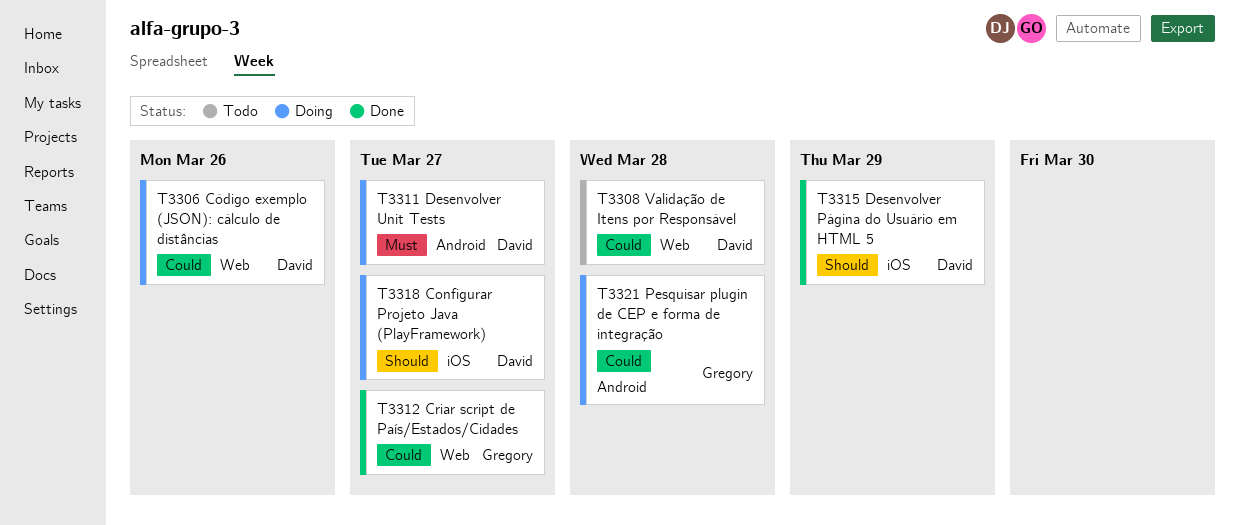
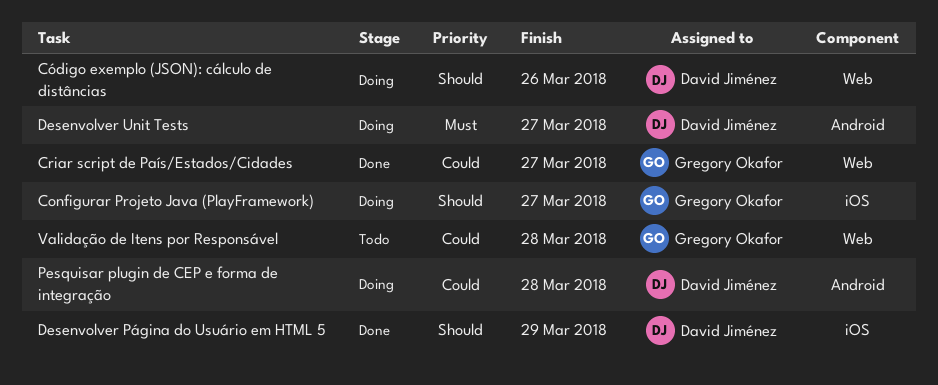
Configurar Projeto Java (PlayFramework), owner: David Jiménez -> Gregory Okafor
Código exemplo (JSON): cálculo de distâncias, priority: Could -> Should
Pesquisar plugin de CEP e forma de integração, owner: Gregory Okafor -> David Jiménez
Validação de Itens por Responsável, owner: David Jiménez -> Gregory Okafor

